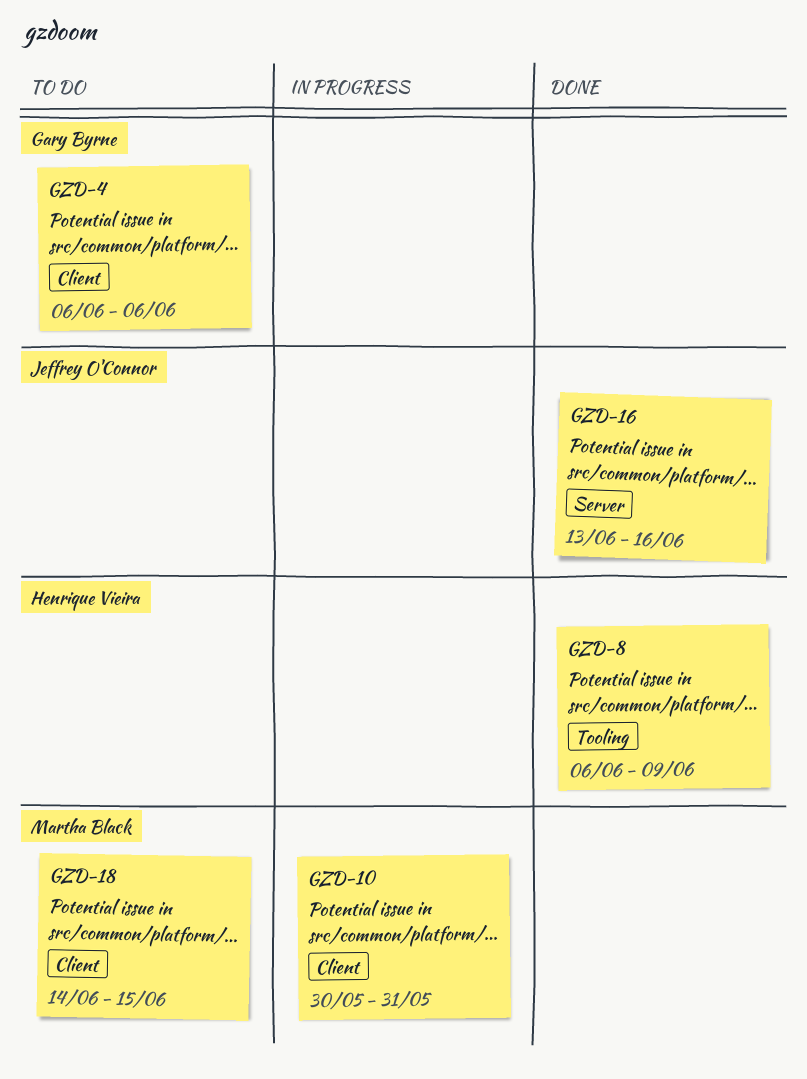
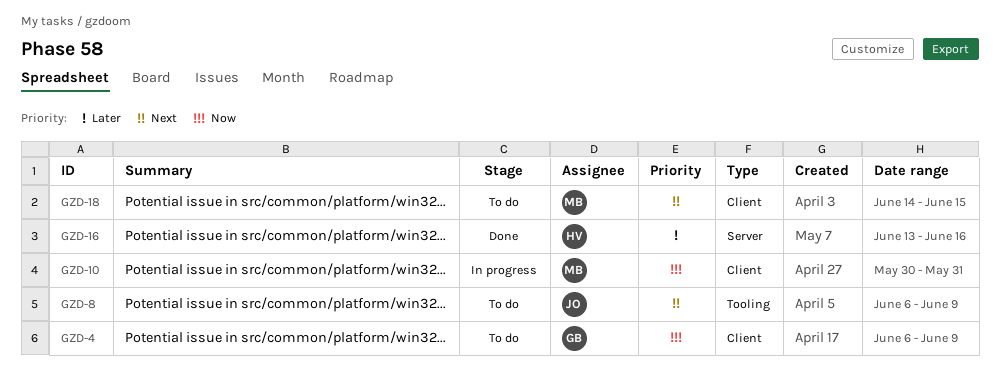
GZD-4, due: Jun 6 -> Jun 9
GZD-8, status: Done -> To do
GZD-8, owner: Henrique Vieira -> Jeffrey O'Connor
GZD-16, owner: Jeffrey O'Connor -> Henrique Vieira

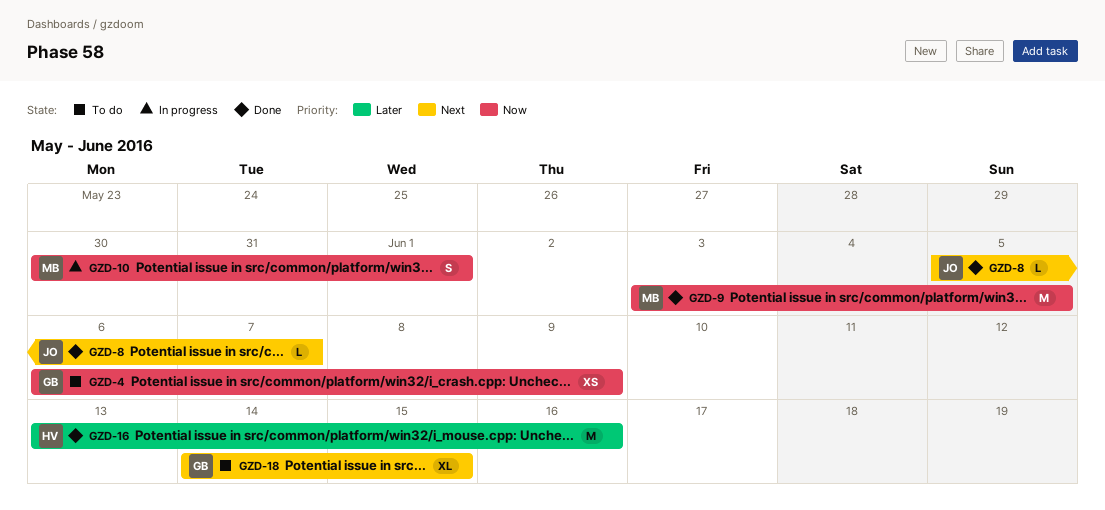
GZD-8, status: To do -> Done
GZD-8, start: Jun 6 -> Jun 5
GZD-8, due: Jun 9 -> Jun 7
GZD-9: none -> present
GZD-10, due: May 31 -> Jun 1
GZD-18, owner: MB -> GB

